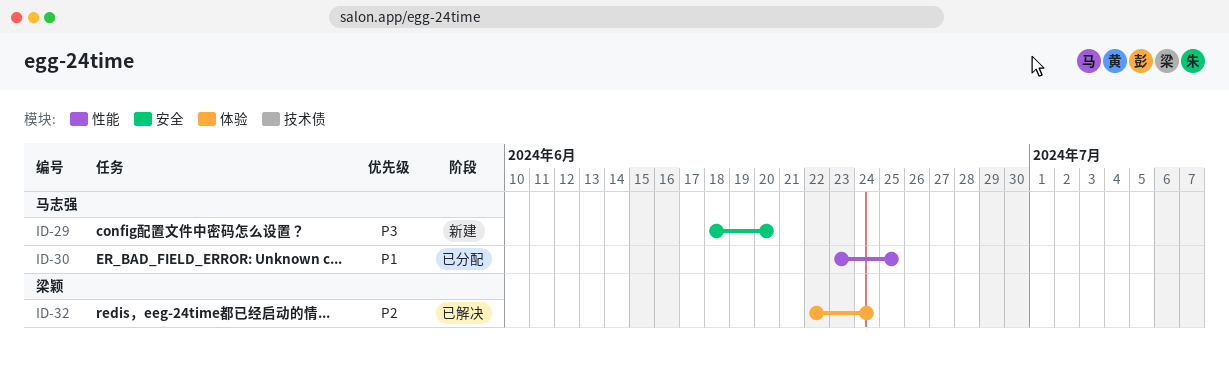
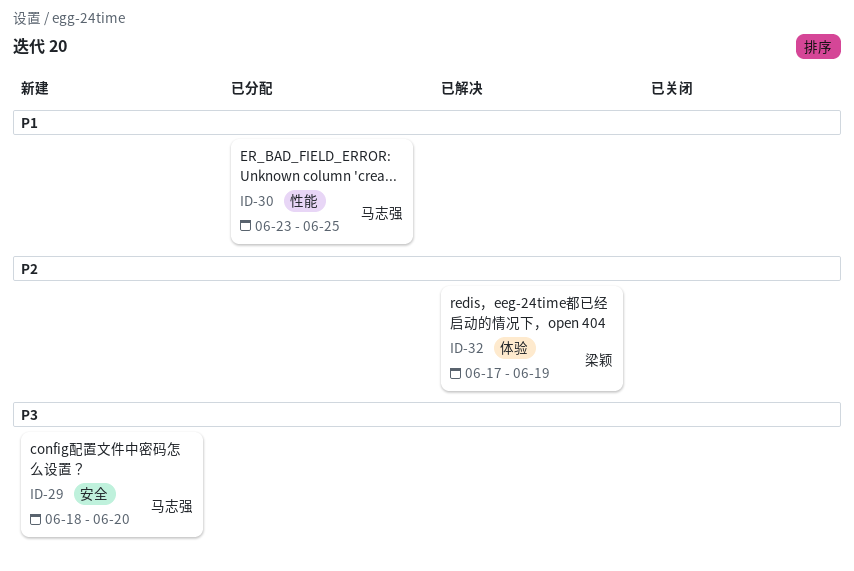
ID-32, start: Jun 22 -> Jun 17
ID-32, due: Jun 24 -> Jun 19

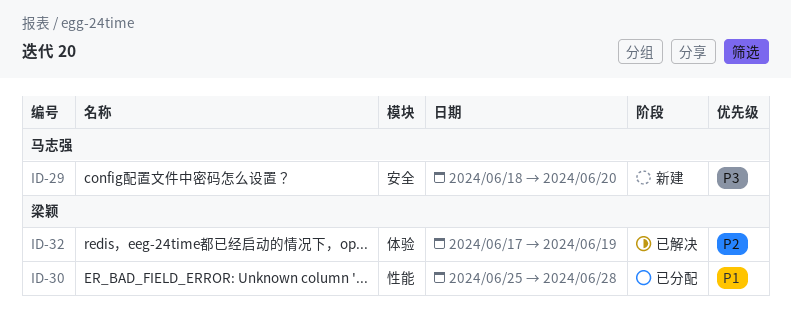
ID-30, owner: 马志强 -> 梁颖
ID-30, start: Jun 23 -> Jun 25
ID-30, due: Jun 25 -> Jun 28

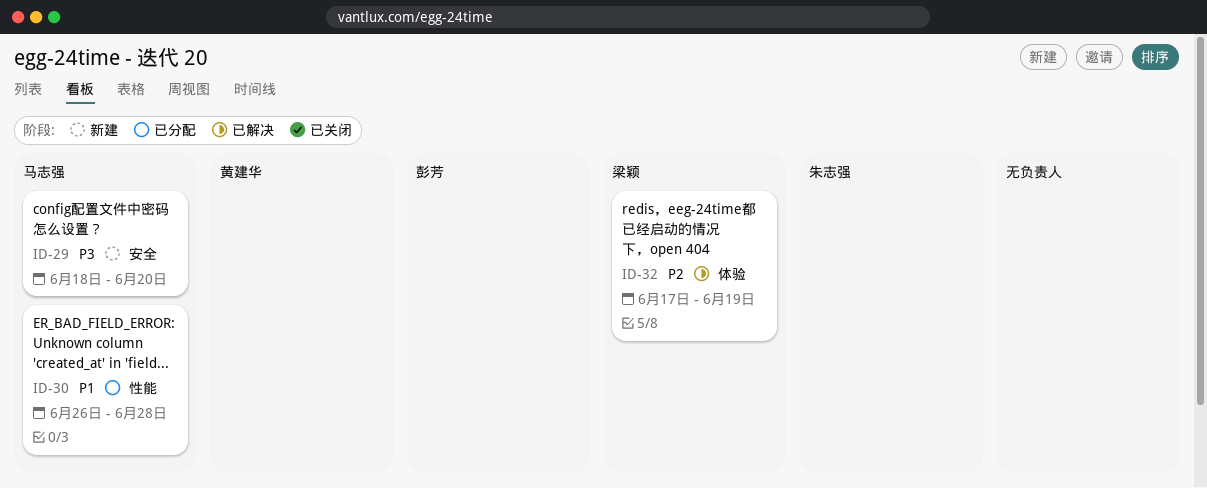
ID-30, owner: 梁颖 -> 马志强
ID-30, start: Jun 25 -> Jun 26

